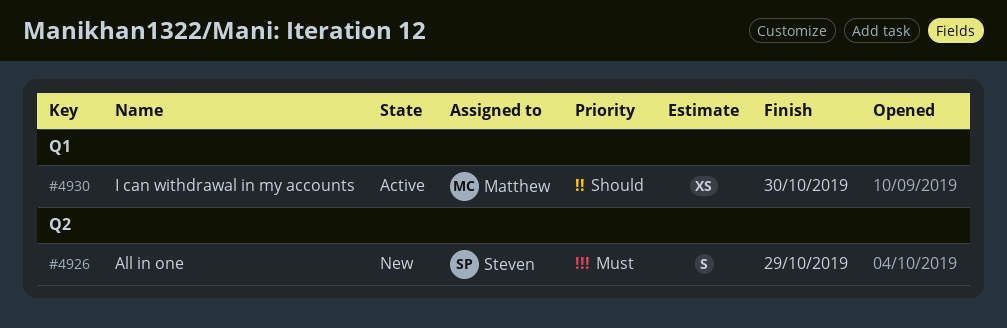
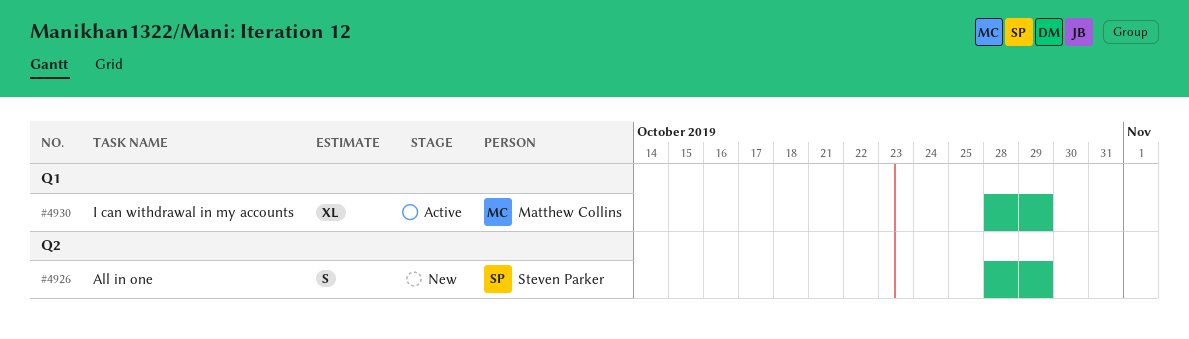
#4930, estimate: XS -> XL
#4930, due: Oct 30 -> Oct 29

